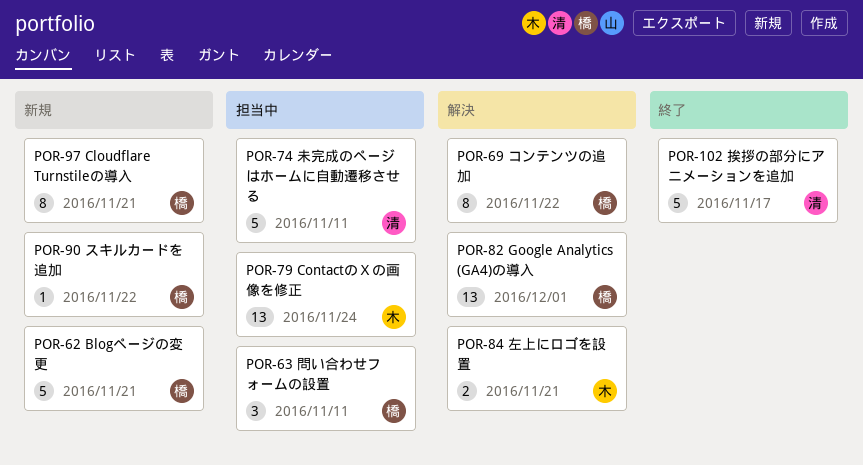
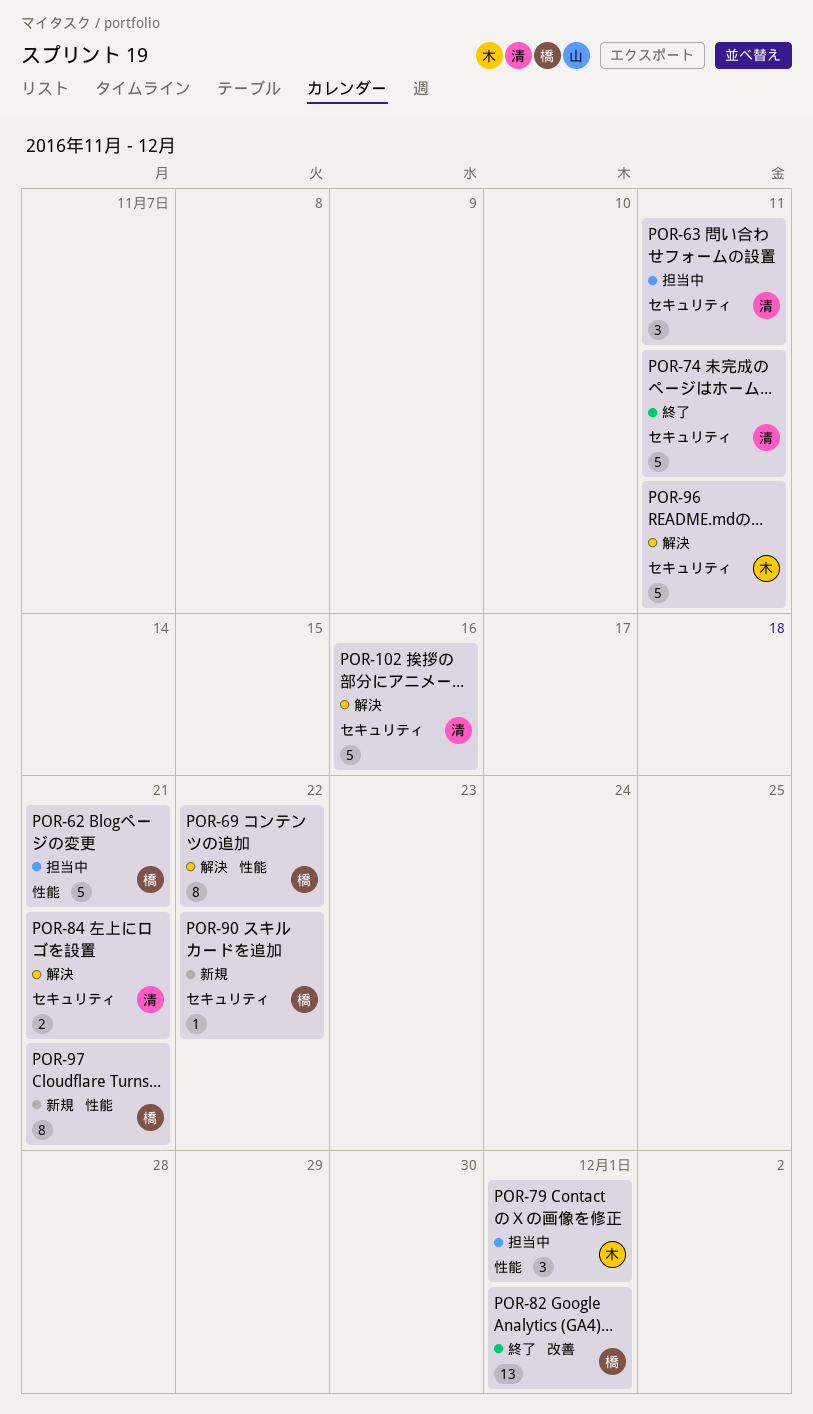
POR-62, status: 新規 -> 担当中
POR-63, owner: 橋 -> 清
POR-74, status: 担当中 -> 終了
POR-79, estimate: 13 -> 3
POR-79, due: Nov 24 -> Dec 1
POR-82, status: 解決 -> 終了
POR-84, owner: 木 -> 清
POR-96: none -> present
POR-102, status: 終了 -> 解決
POR-102, due: Nov 17 -> Nov 16

